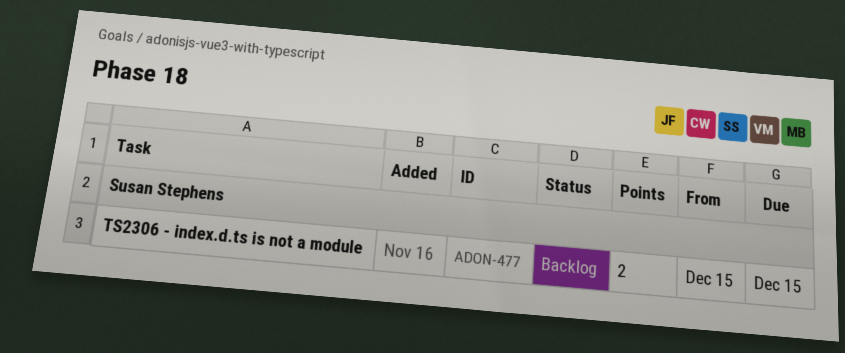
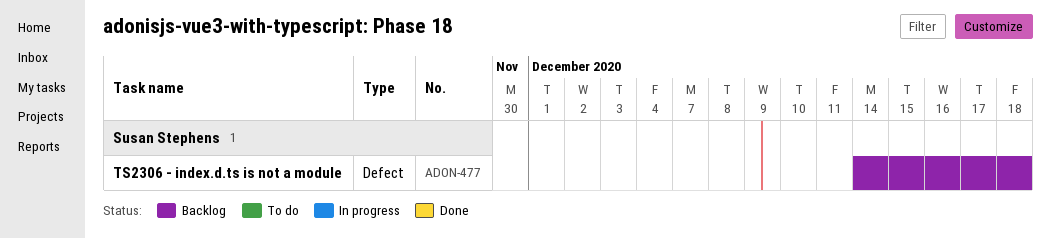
ADON-477, start: Dec 15 -> Dec 14
ADON-477, due: Dec 15 -> Dec 18

